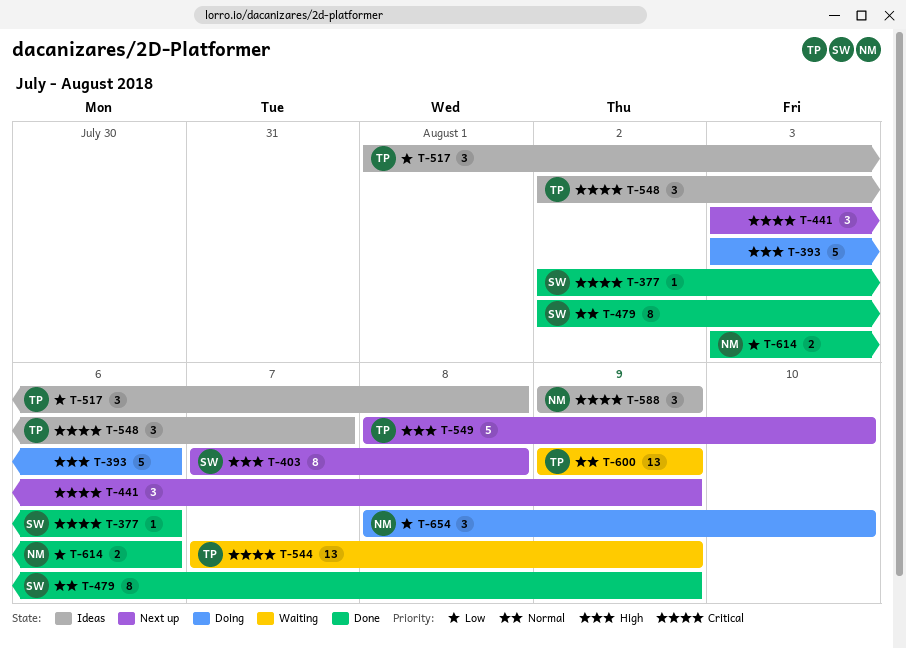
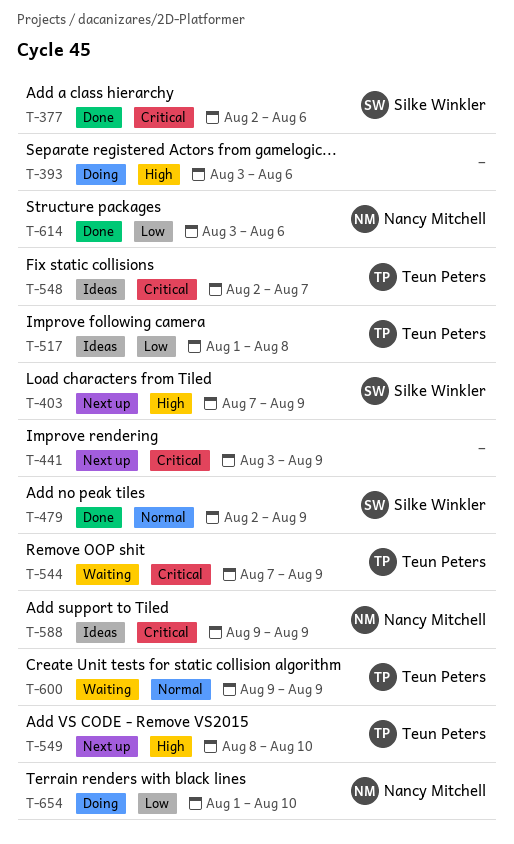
T-403, due: Aug 8 -> Aug 9
T-654, start: Aug 8 -> Aug 1

